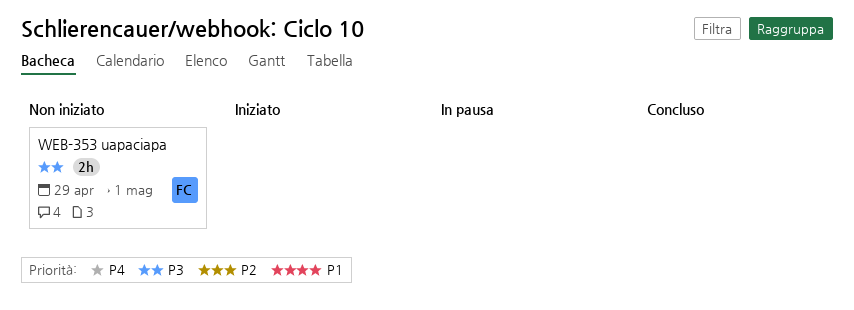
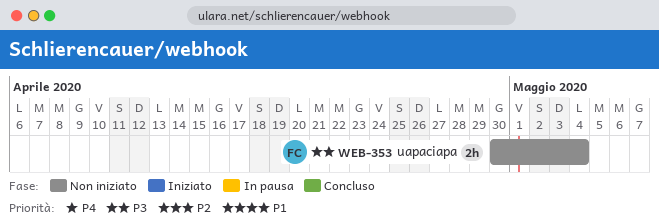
WEB-353, start: Apr 29 -> Apr 30
WEB-353, due: May 1 -> May 4

